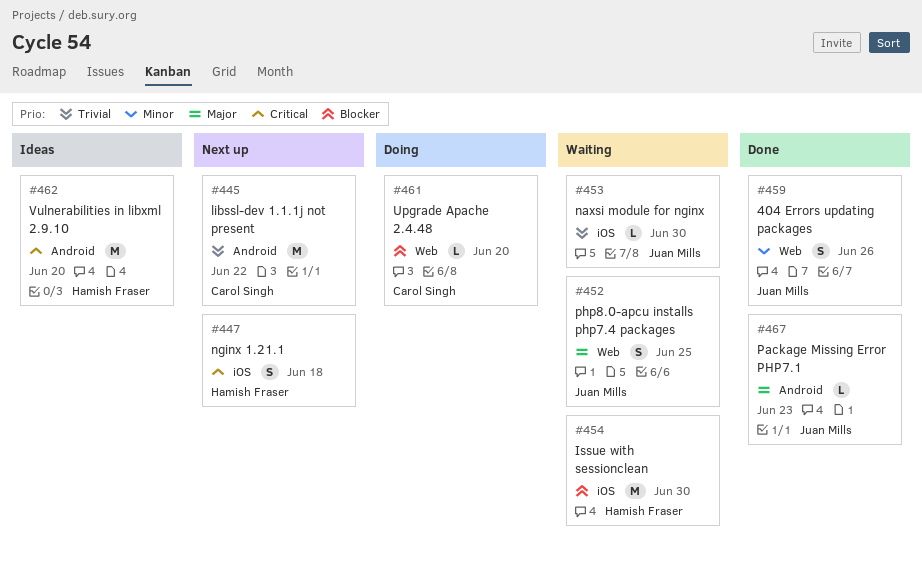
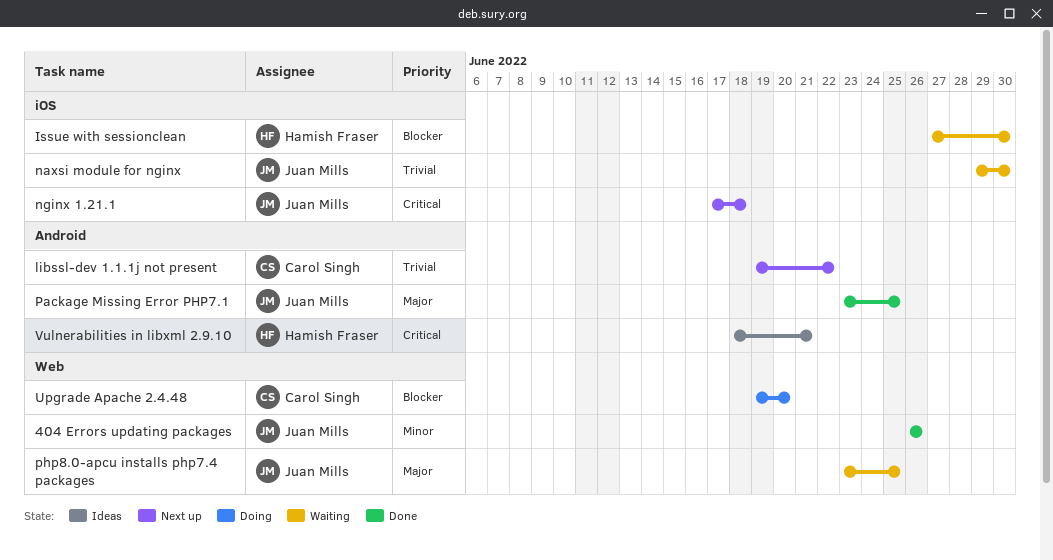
nginx 1.21.1, owner: Hamish Fraser -> Juan Mills
Package Missing Error PHP7.1, due: Jun 23 -> Jun 25
Vulnerabilities in libxml 2.9.10, due: Jun 20 -> Jun 21

